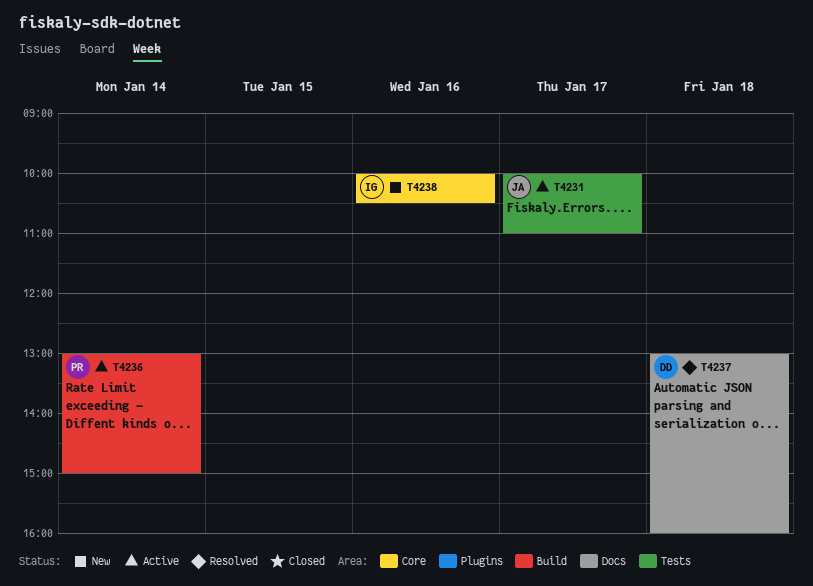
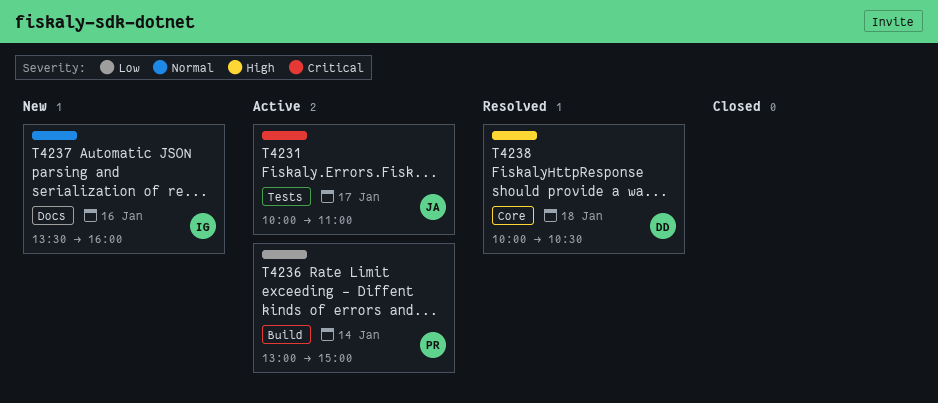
T4237, status: Resolved -> New
T4237, owner: DD -> IG
T4237, day: Jan 18 -> Jan 16
T4237, begins: 13:00 -> 13:30
T4238, status: New -> Resolved
T4238, owner: IG -> DD
T4238, day: Jan 16 -> Jan 18

